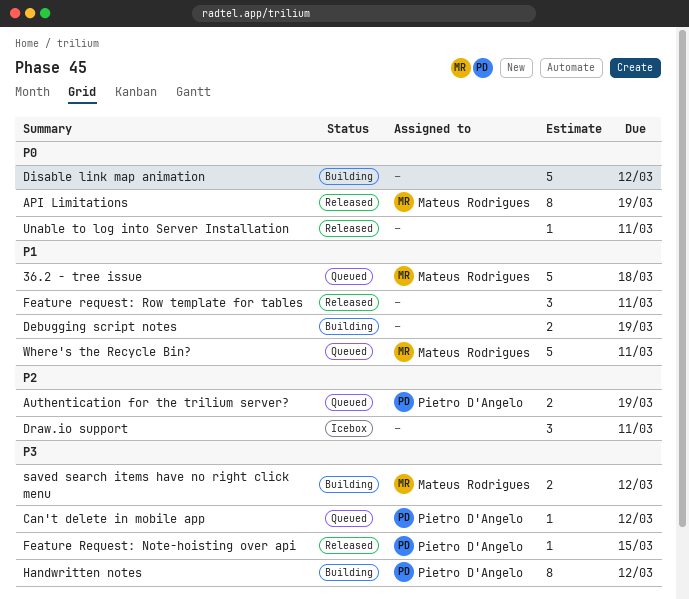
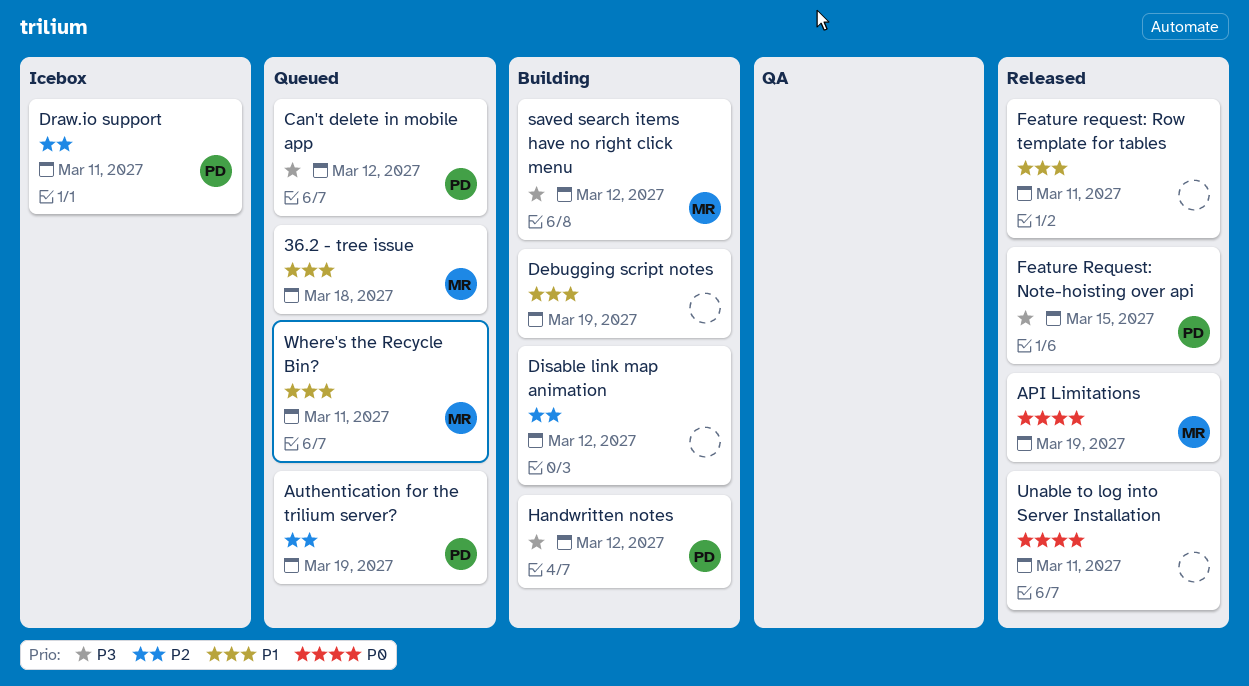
Disable link map animation, priority: P0 -> P2
Draw.io support, owner: none -> Pietro D'Angelo

